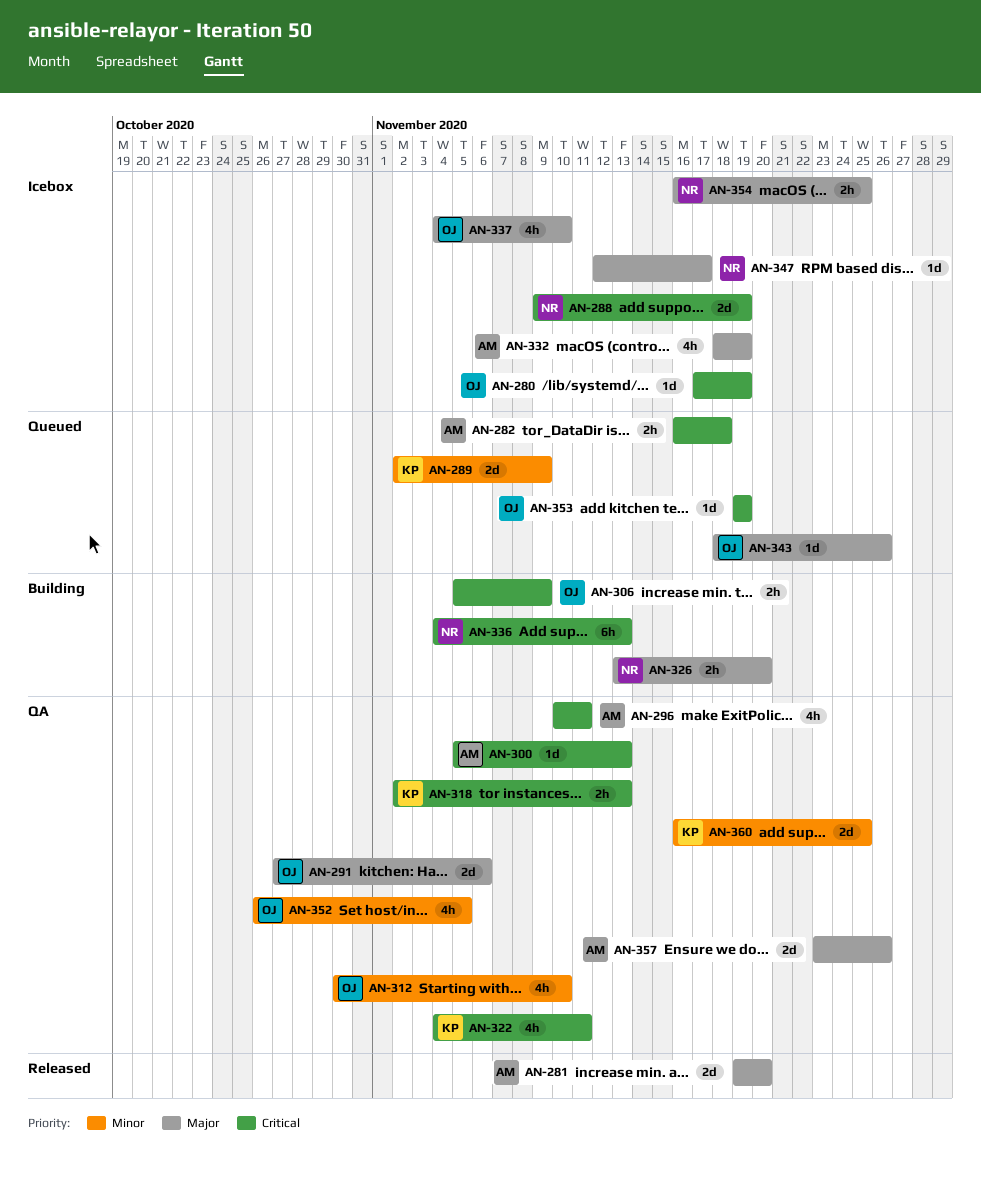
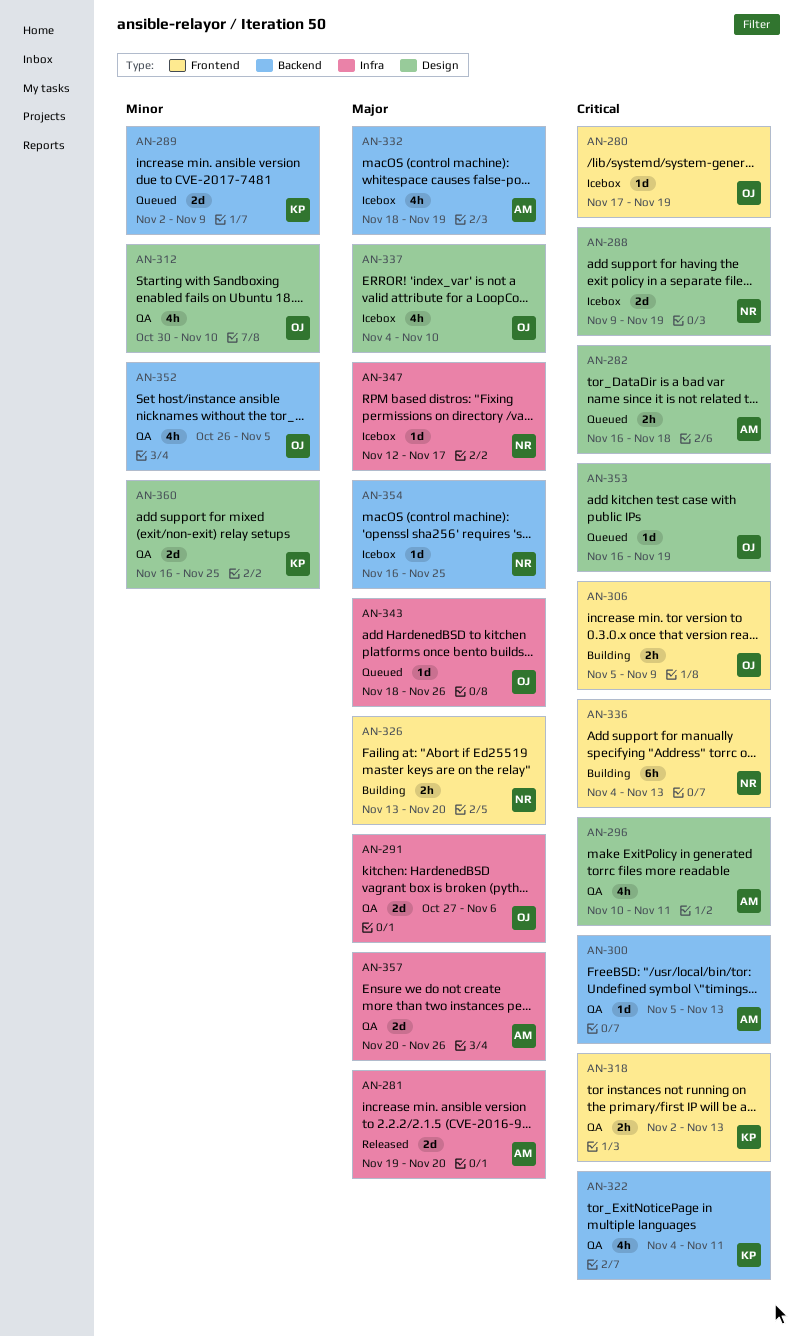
AN-353, start: Nov 19 -> Nov 16
AN-354, estimate: 2h -> 1d
AN-357, start: Nov 23 -> Nov 20

